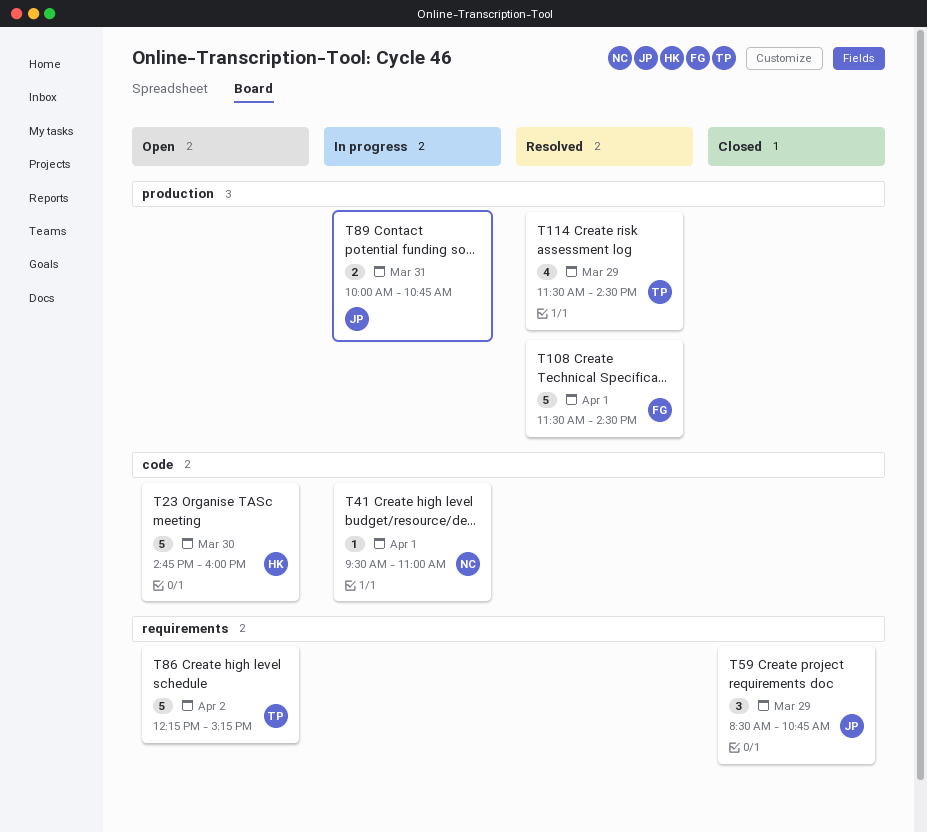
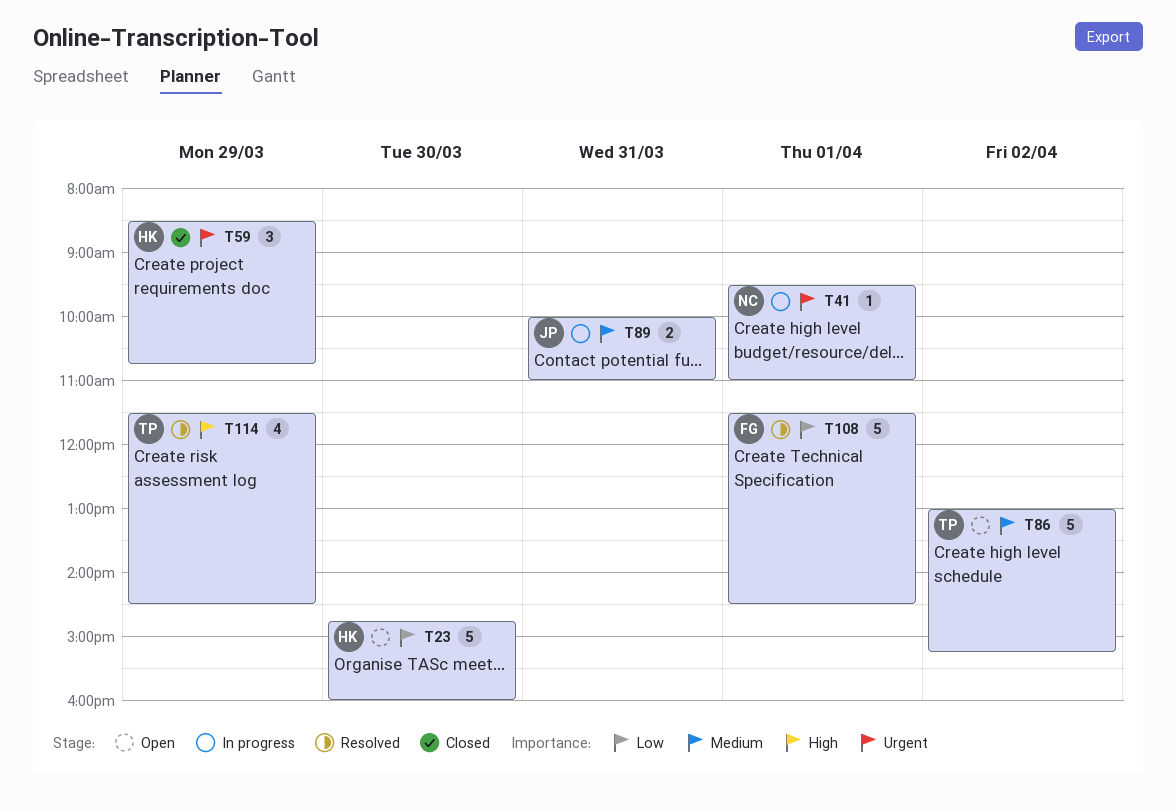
T59, owner: JP -> HK
T86, begins: 12:15 -> 13:00
T89, ends: 10:45 -> 11:00

